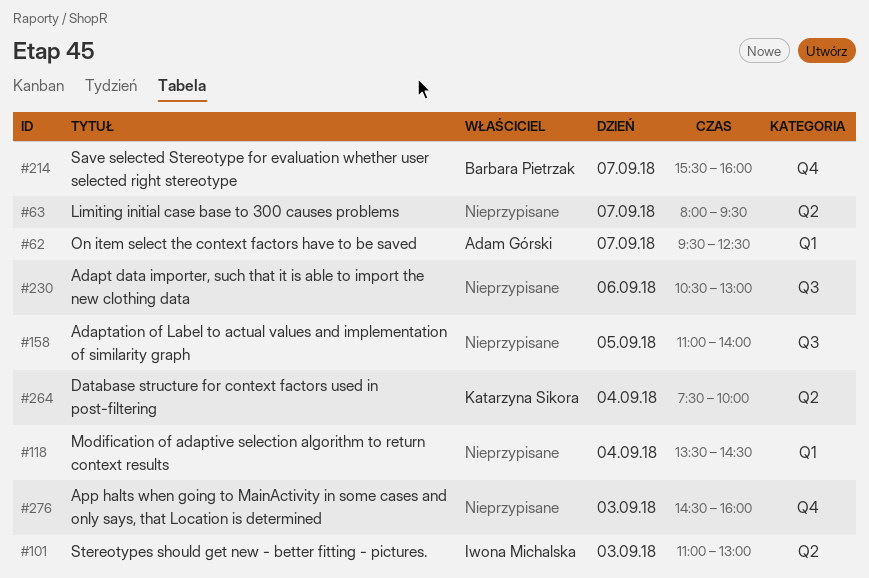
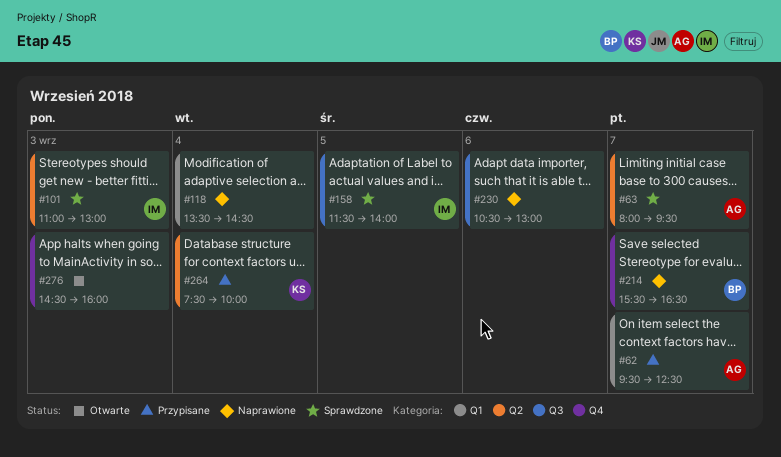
#63, owner: none -> Adam Górski
#158, owner: none -> Iwona Michalska
#158, begins: 11:00 -> 11:30
#214, ends: 16:00 -> 16:30

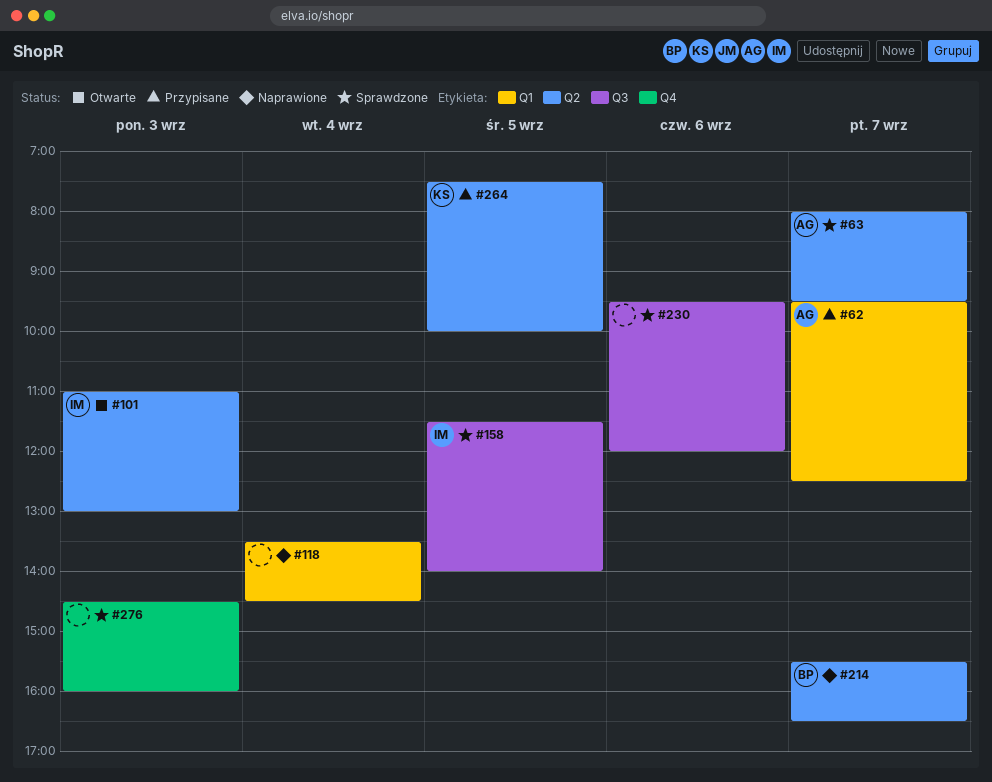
#101, status: Sprawdzone -> Otwarte
#214, label: Q4 -> Q2
#230, status: Naprawione -> Sprawdzone
#230, begins: 10:30 -> 09:30
#230, ends: 13:00 -> 12:00
#264, day: Sep 4 -> Sep 5
#276, status: Otwarte -> Sprawdzone

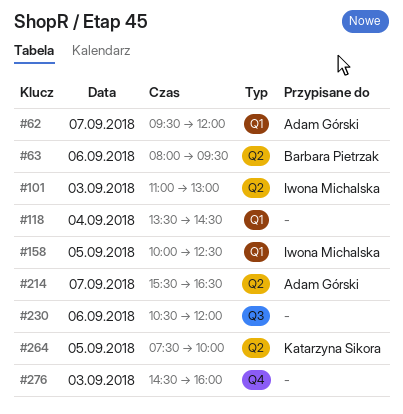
#62, ends: 12:30 -> 12:00
#63, owner: Adam Górski -> Barbara Pietrzak
#63, day: Sep 7 -> Sep 6
#158, label: Q3 -> Q1
#158, begins: 11:30 -> 10:00
#158, ends: 14:00 -> 12:30
#214, owner: Barbara Pietrzak -> Adam Górski
#230, begins: 09:30 -> 10:30

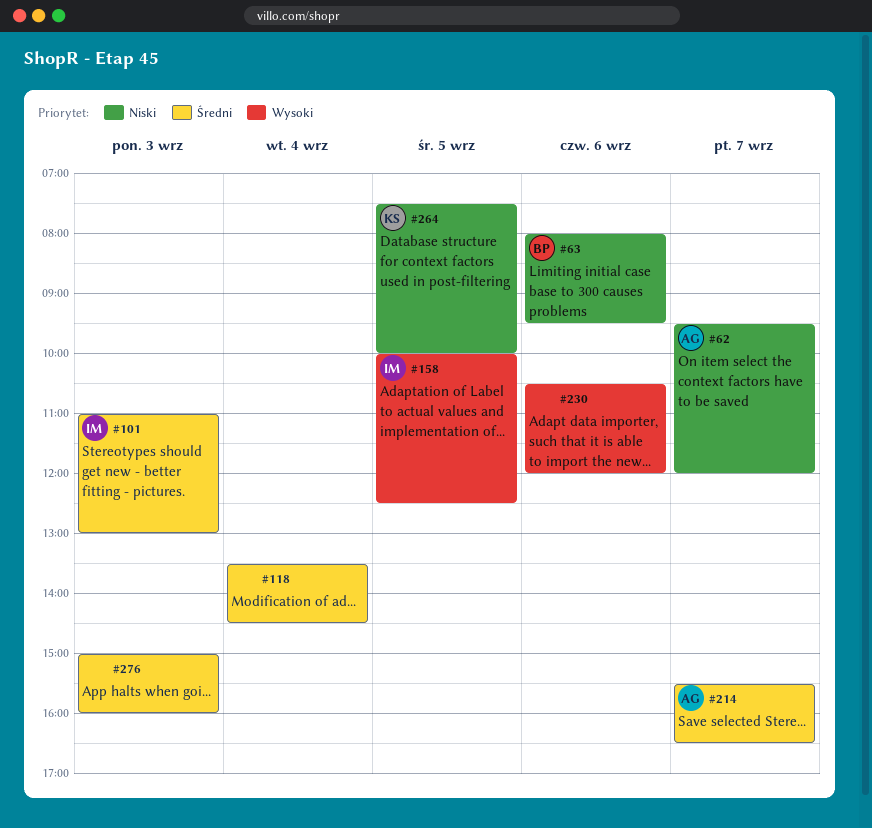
#276, begins: 14:30 -> 15:00

